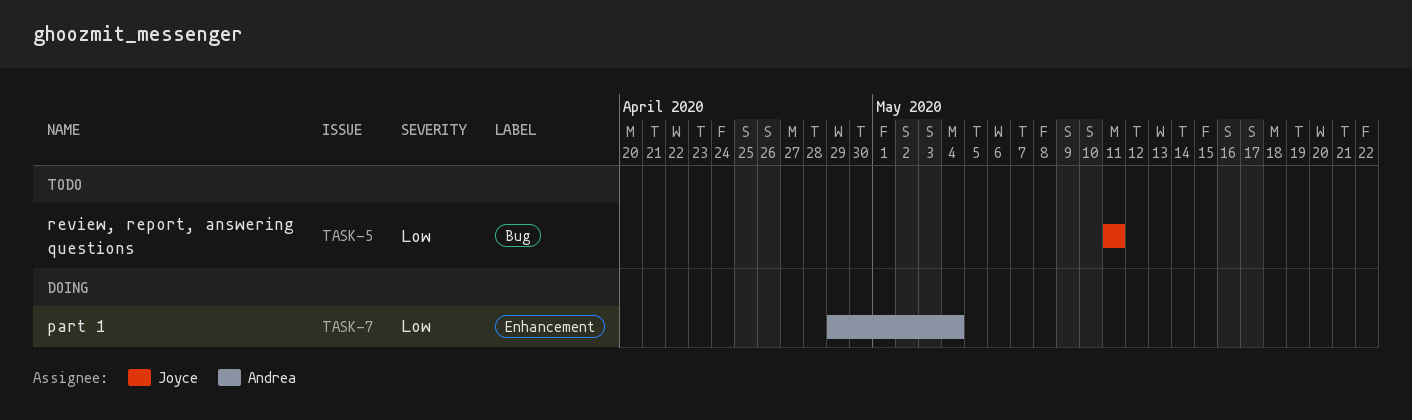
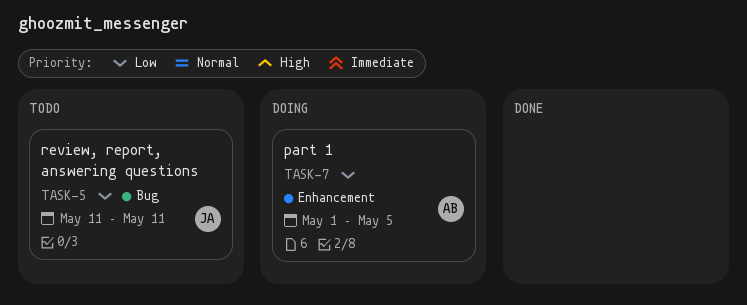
TASK-7, start: Apr 29 -> May 1
TASK-7, due: May 4 -> May 5

